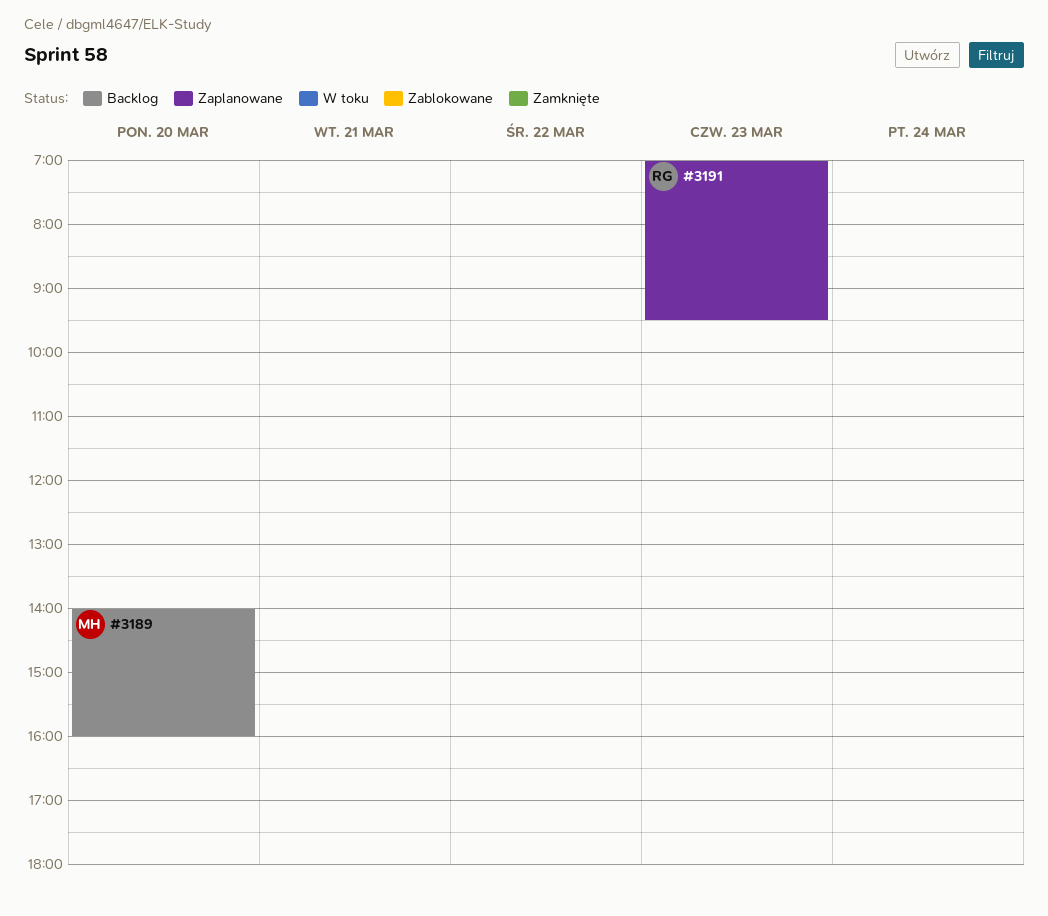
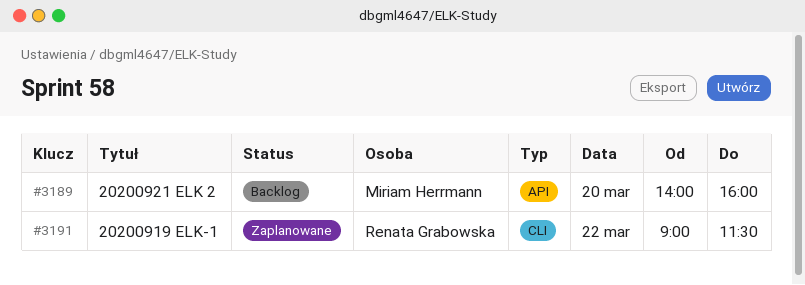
#3191, day: Mar 23 -> Mar 22
#3191, begins: 07:00 -> 09:00
#3191, ends: 09:30 -> 11:30

